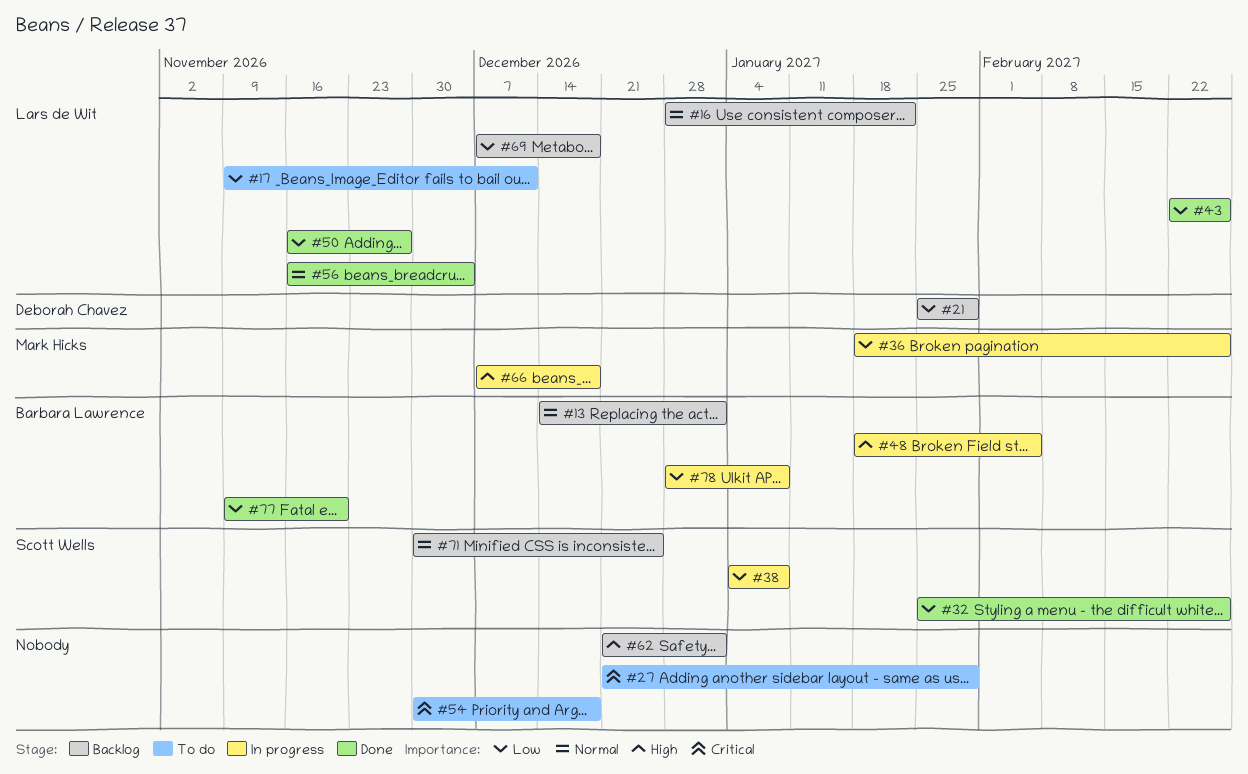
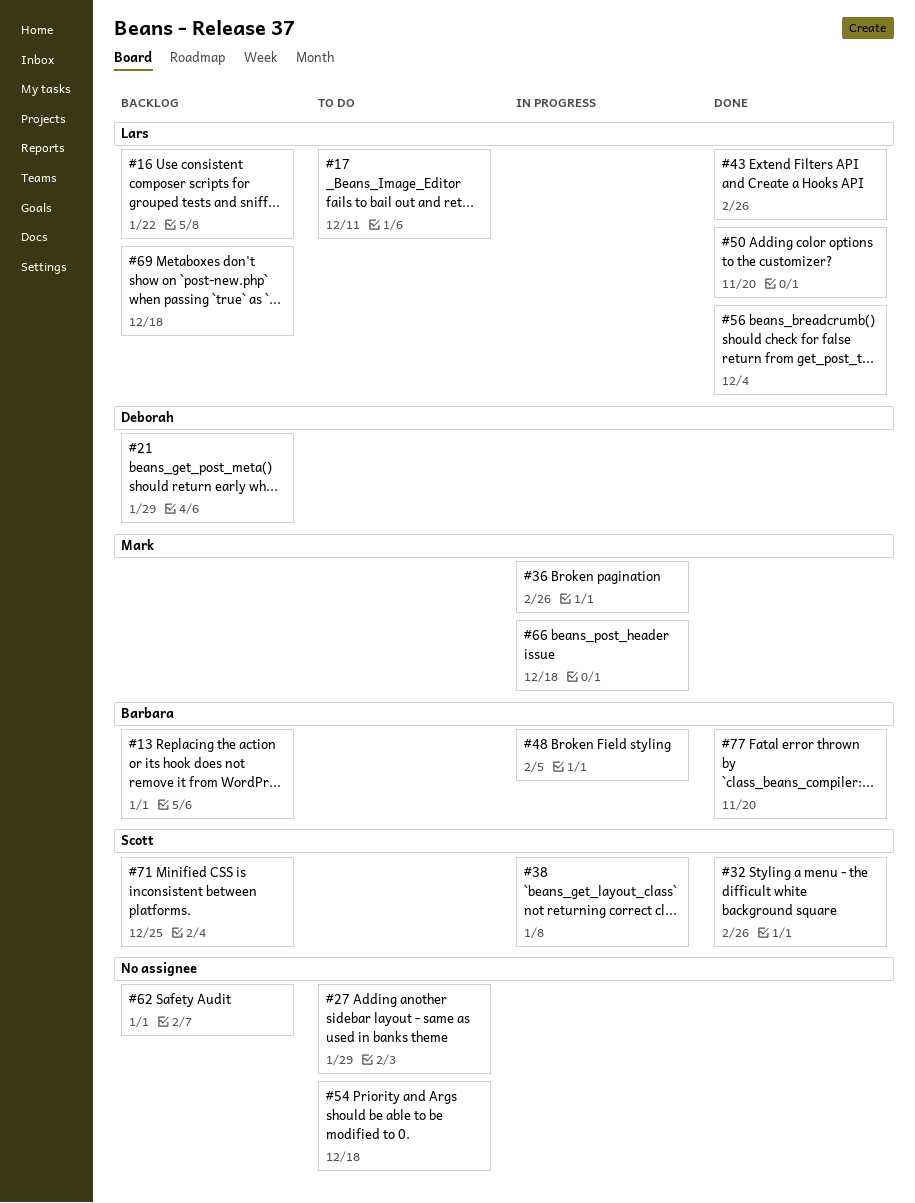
#50, due: Nov 27 -> Nov 20
#78: present -> none

